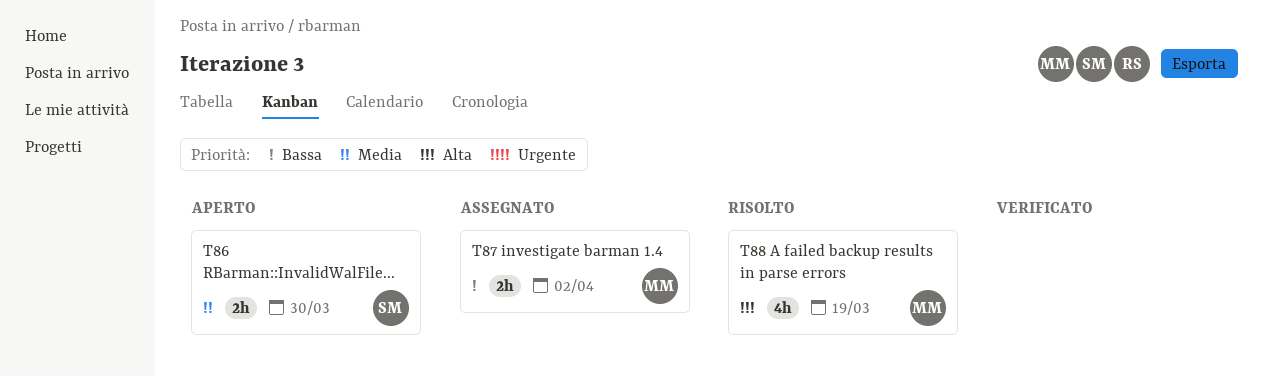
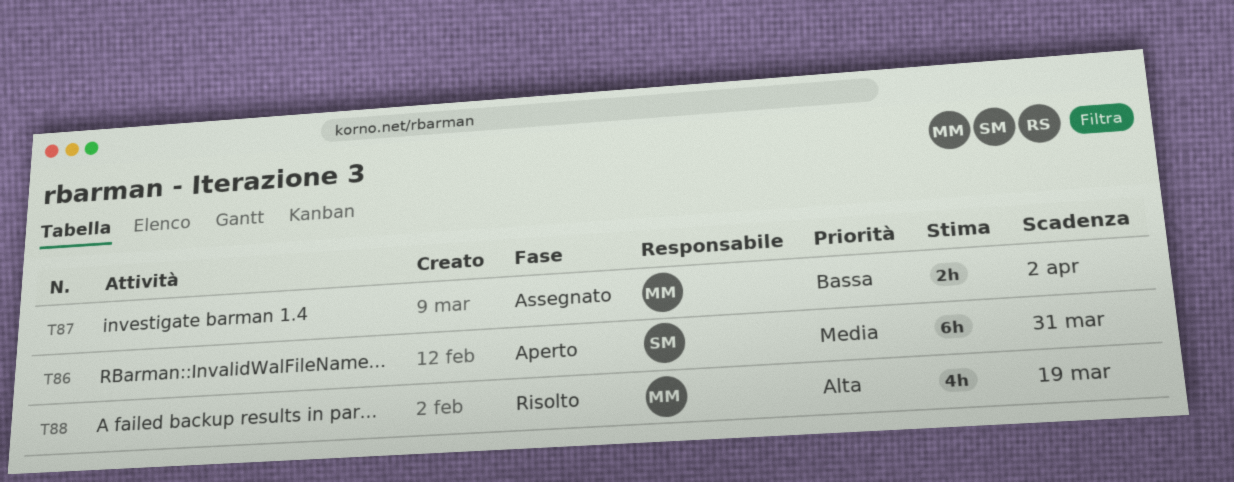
T86, estimate: 2h -> 6h
T86, due: Mar 30 -> Mar 31

